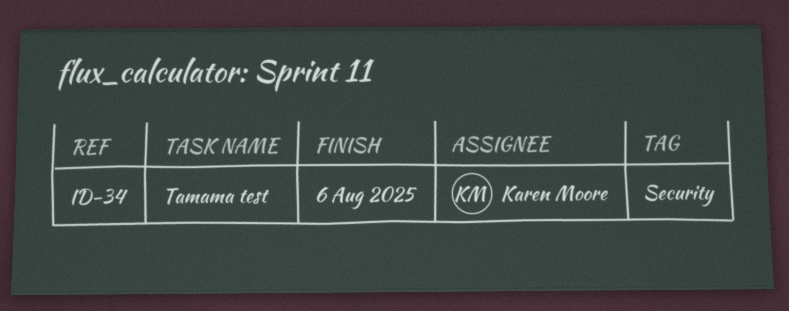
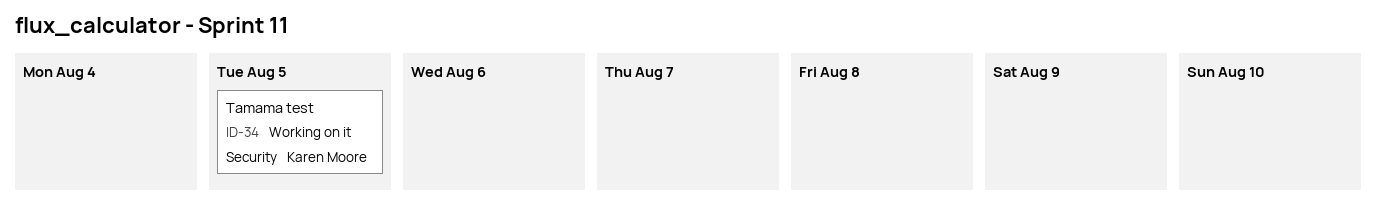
ID-34, due: Aug 6 -> Aug 5

